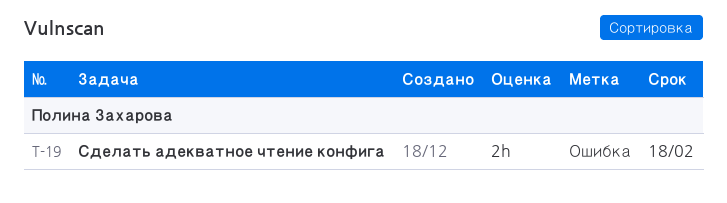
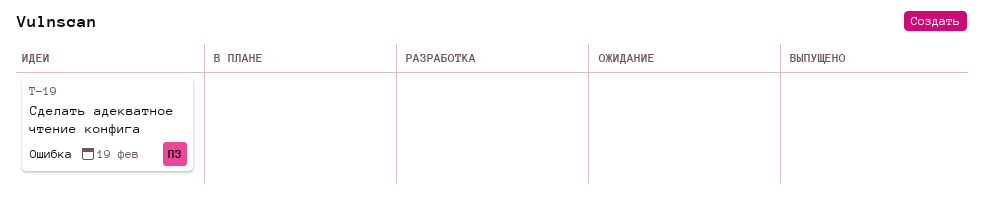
T-19, due: Feb 18 -> Feb 19

